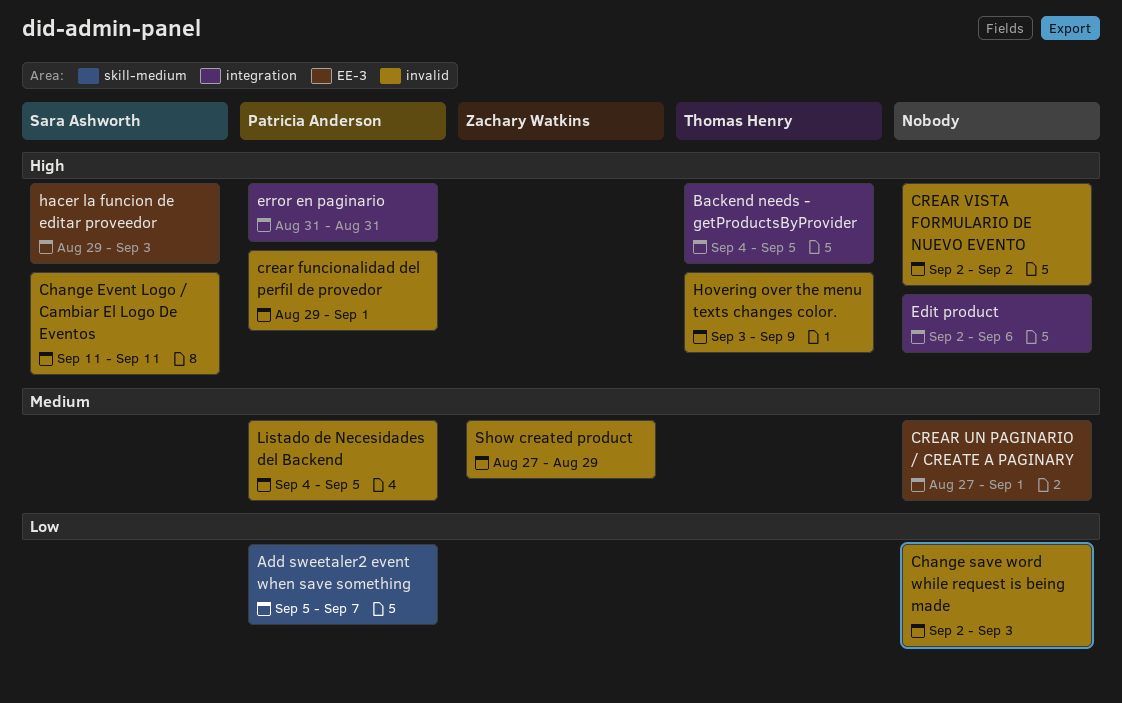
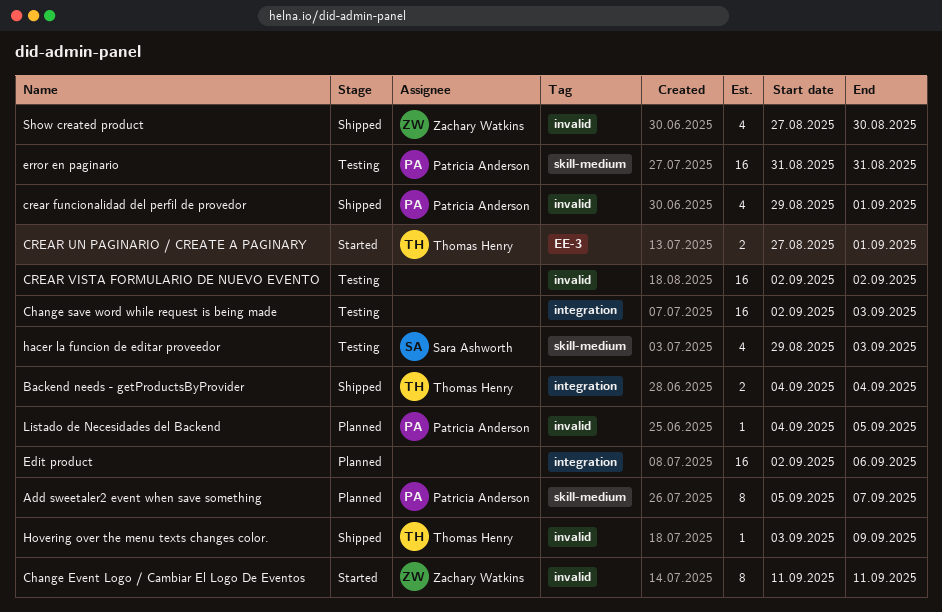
Backend needs - getProductsByProvider, due: Sep 5 -> Sep 4
Change Event Logo / Cambiar El Logo De Eventos, owner: Sara Ashworth -> Zachary Watkins
Change save word while request is being made, label: invalid -> integration
CREAR UN PAGINARIO / CREATE A PAGINARY, owner: none -> Thomas Henry
error en paginario, label: integration -> skill-medium
hacer la funcion de editar proveedor, label: EE-3 -> skill-medium
Show created product, due: Aug 29 -> Aug 30

